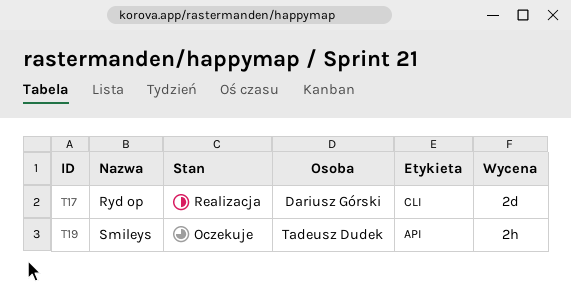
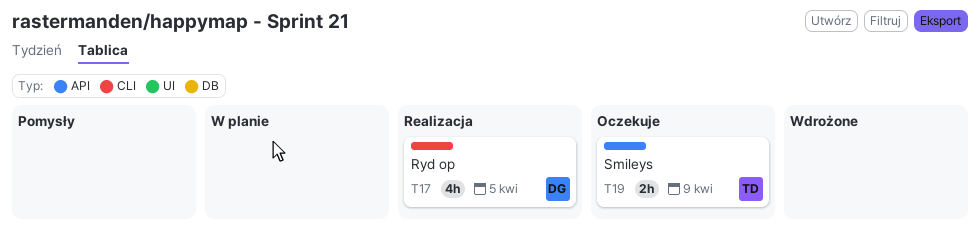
T17, estimate: 2d -> 4h

